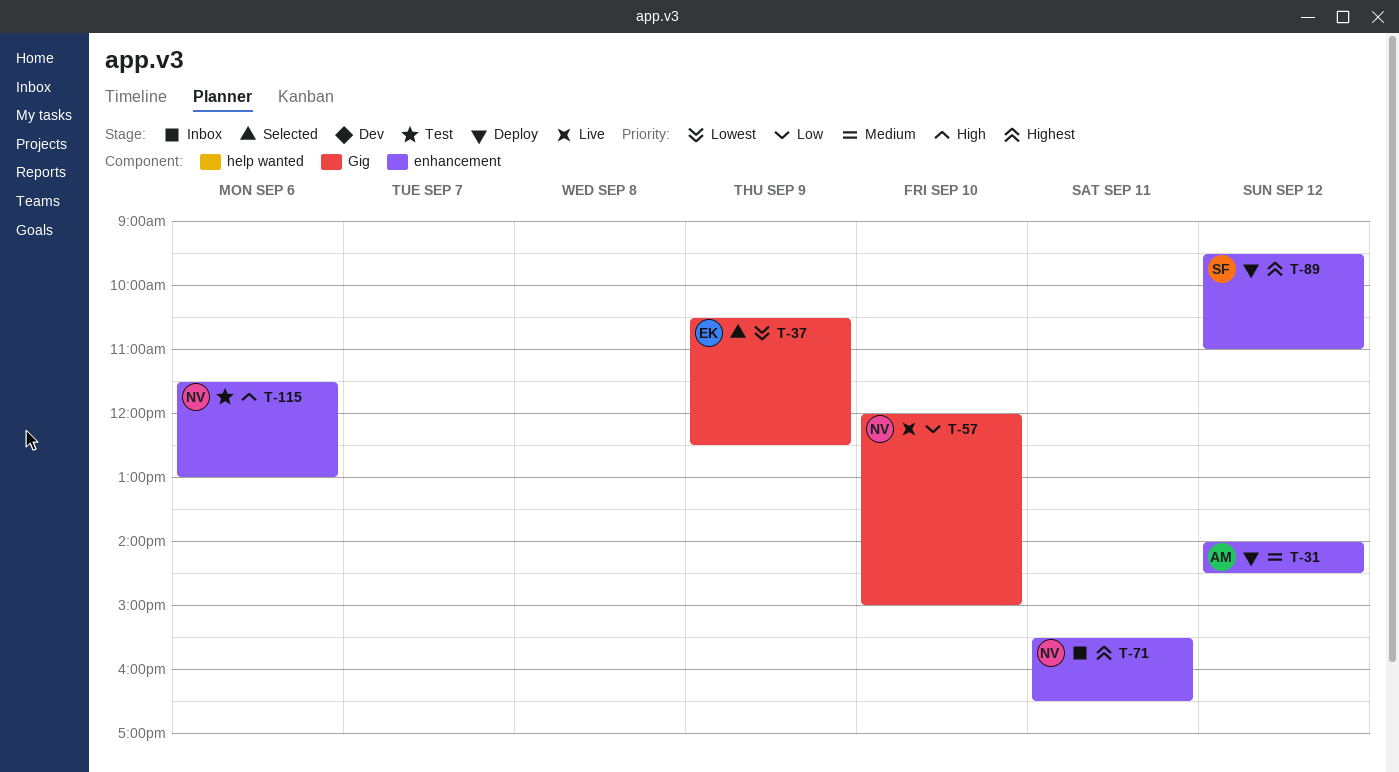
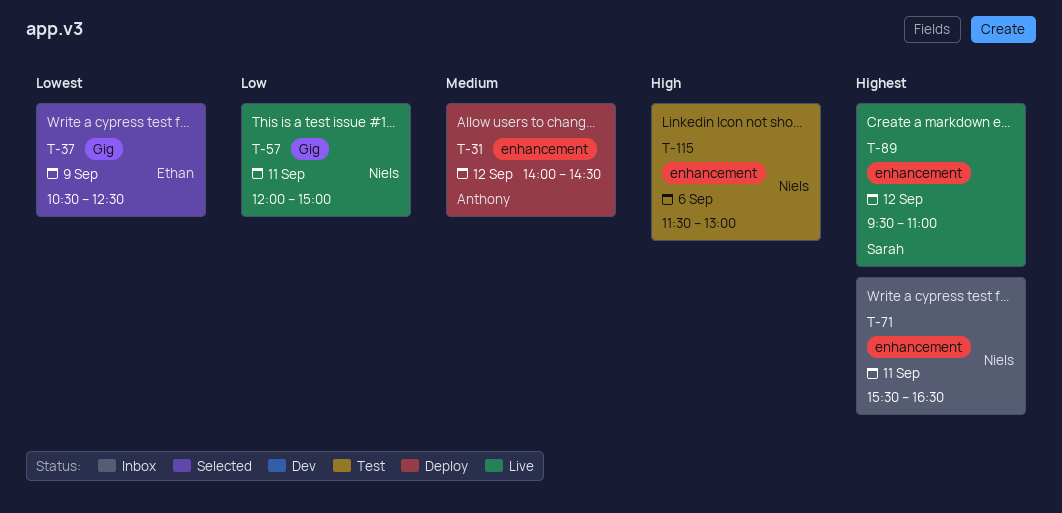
T-57, day: Sep 10 -> Sep 11
T-89, status: Deploy -> Live

